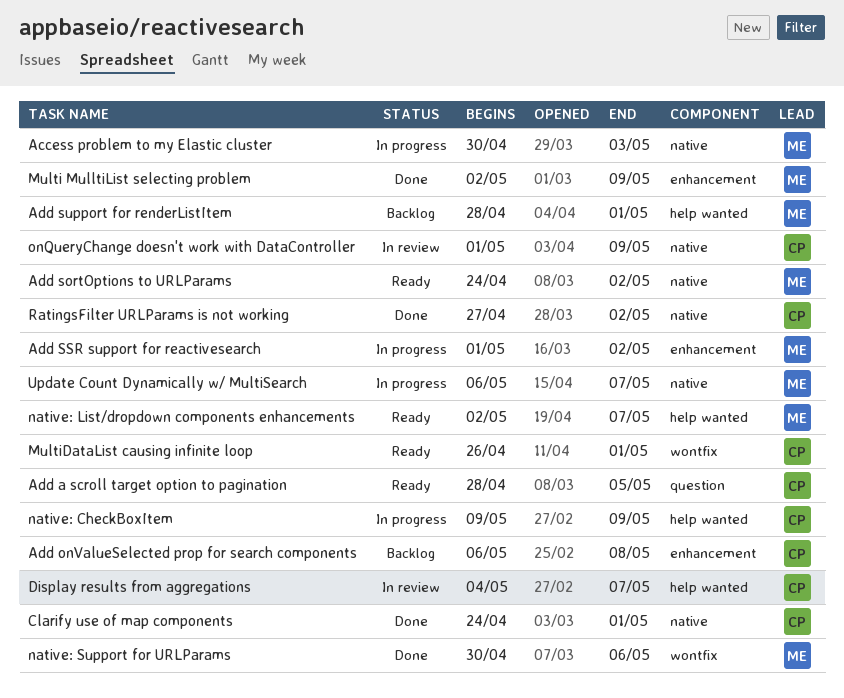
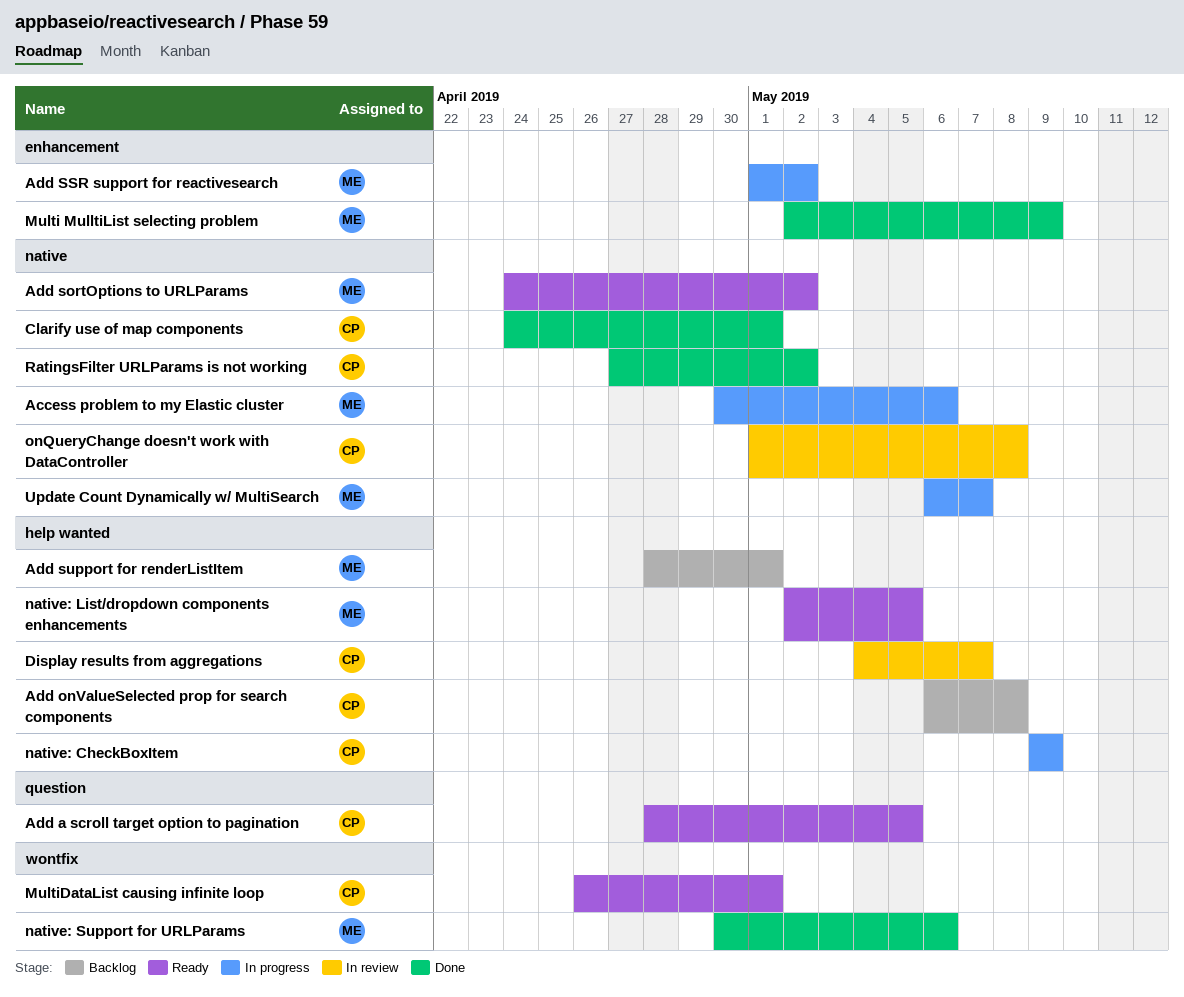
Access problem to my Elastic cluster, due: May 3 -> May 6
Add onValueSelected prop for search components, label: enhancement -> help wanted
native: List/dropdown components enhancements, due: May 7 -> May 5
onQueryChange doesn't work with DataController, due: May 9 -> May 8

